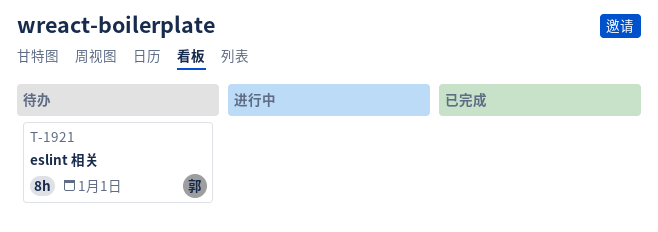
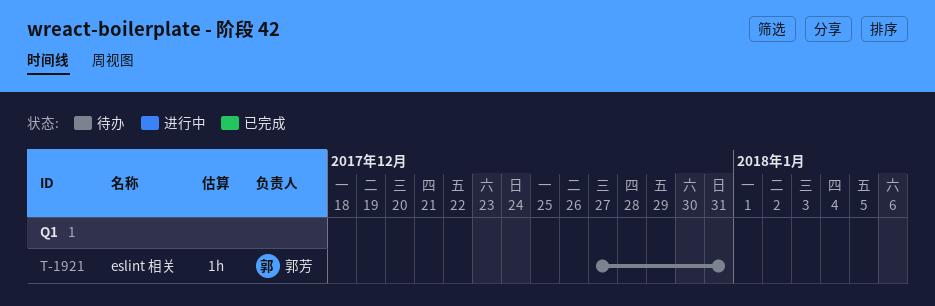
T-1921, estimate: 8h -> 1h
T-1921, due: Jan 1 -> Dec 31

